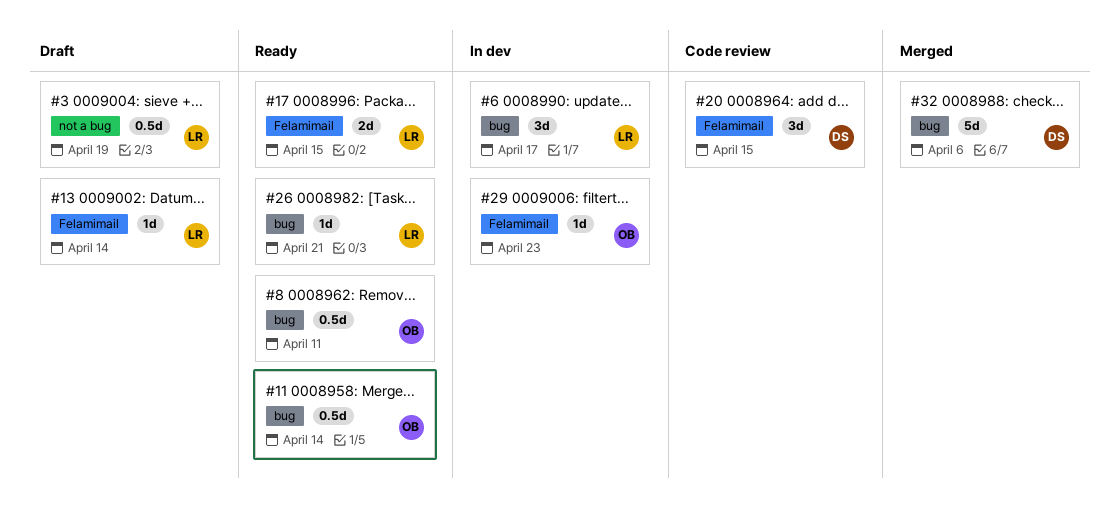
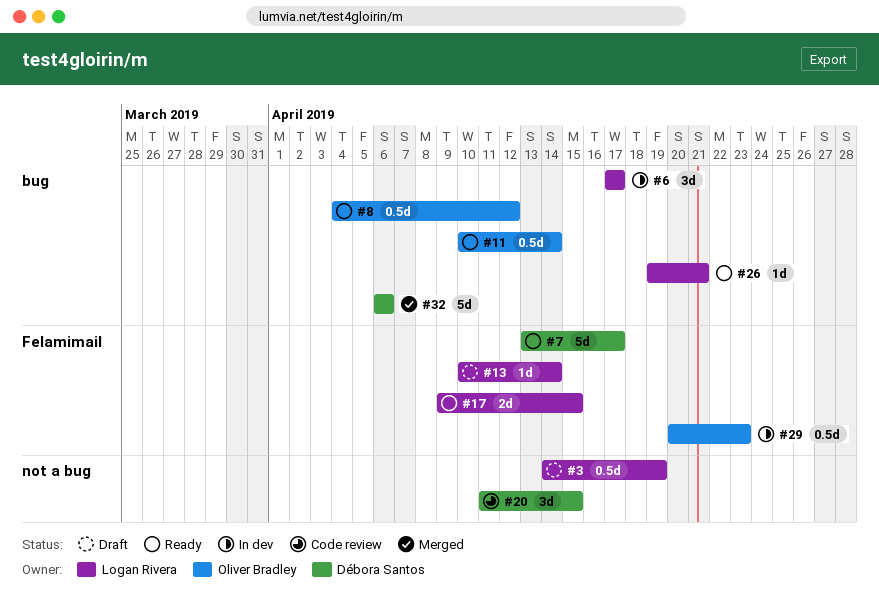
#7: none -> present
#8, due: Apr 11 -> Apr 12
#20, label: Felamimail -> not a bug
#29, estimate: 1d -> 0.5d

